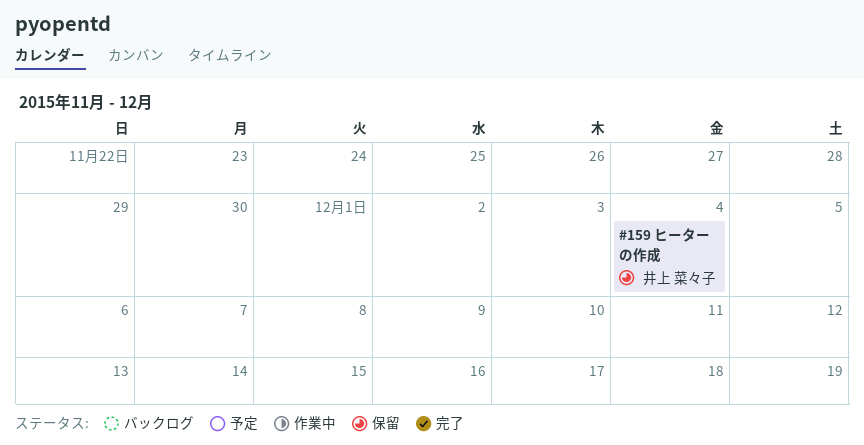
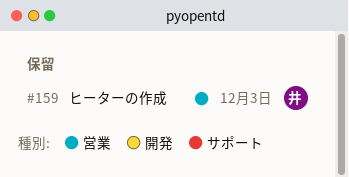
#159, due: Dec 4 -> Dec 3

